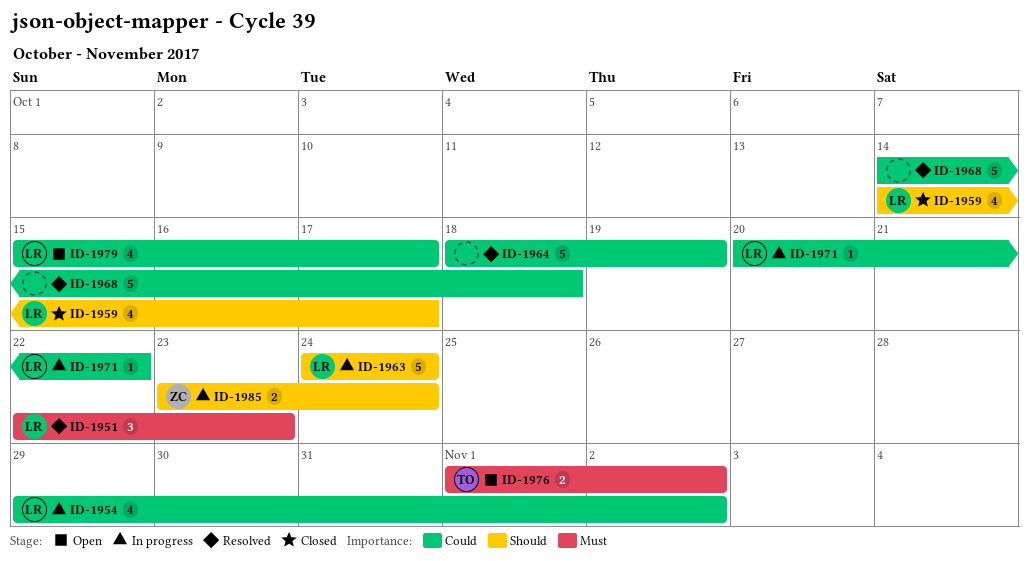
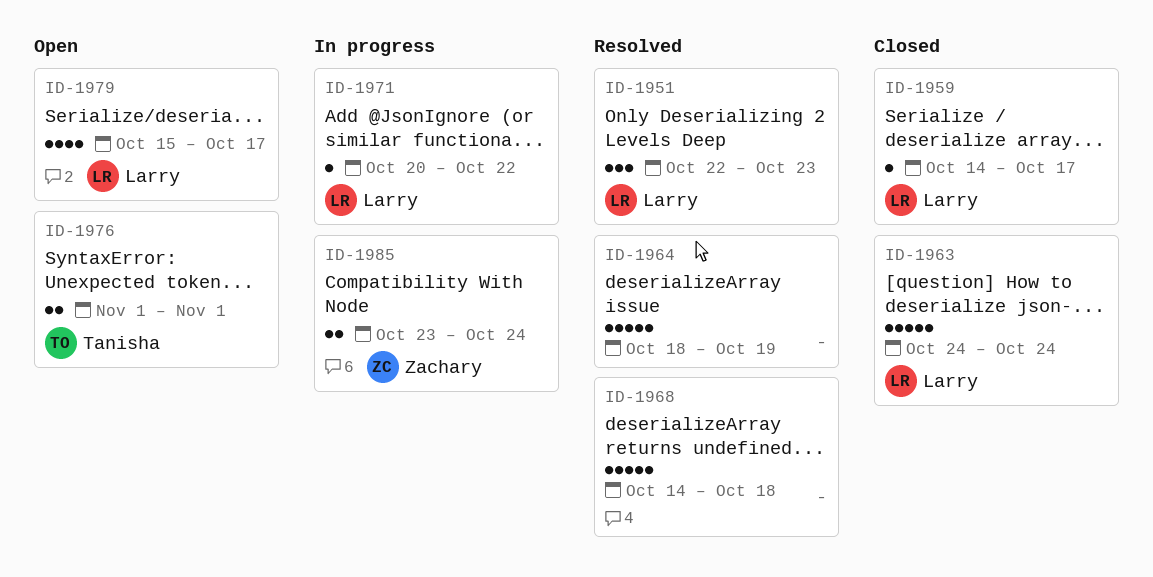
ID-1954: present -> none
ID-1959, estimate: 4 -> 1
ID-1963, status: In progress -> Closed
ID-1976, due: Nov 2 -> Nov 1

